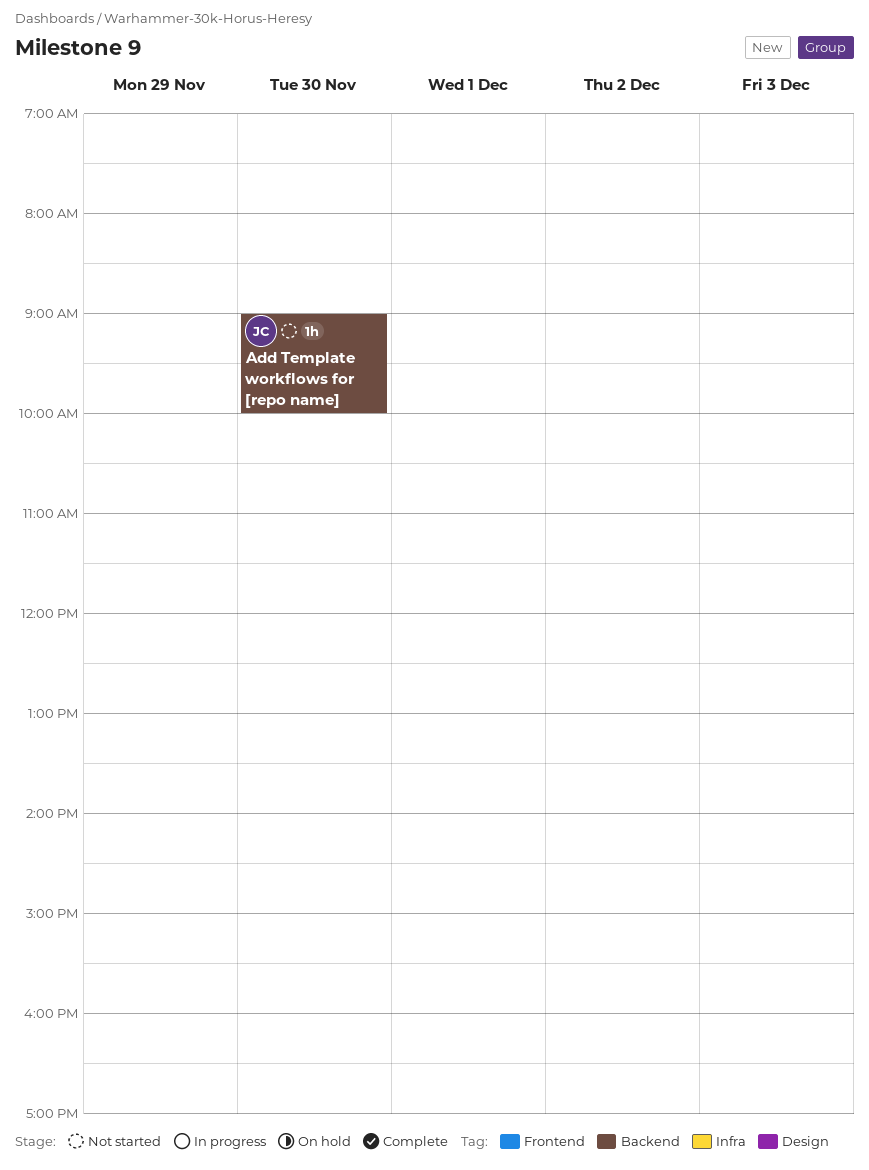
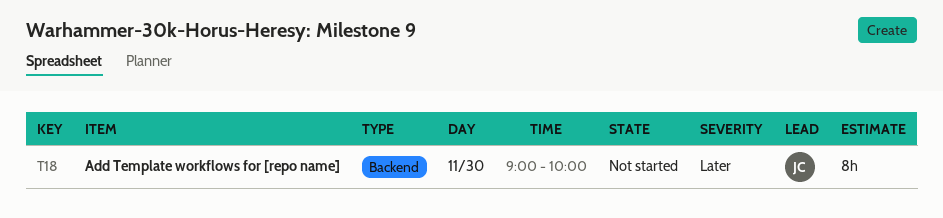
Add Template workflows for [repo name], estimate: 1h -> 8h

